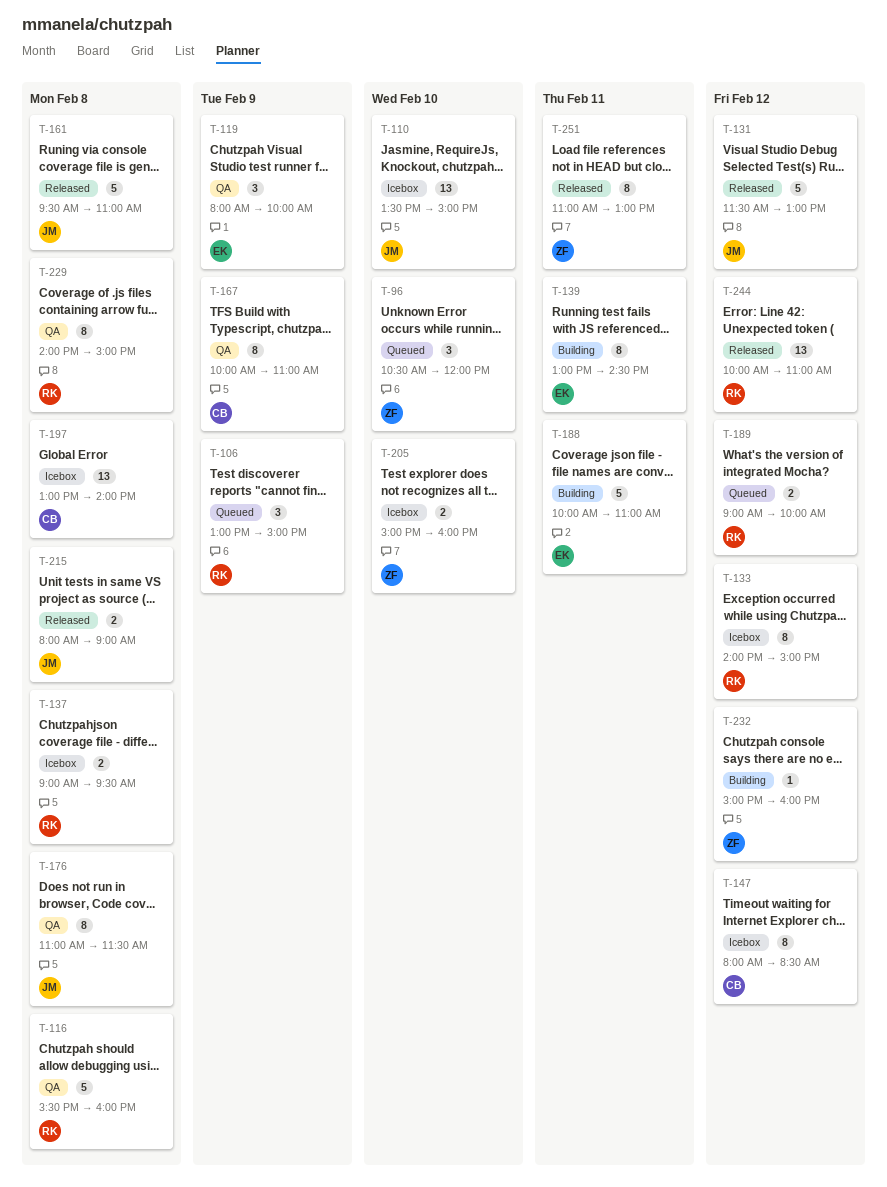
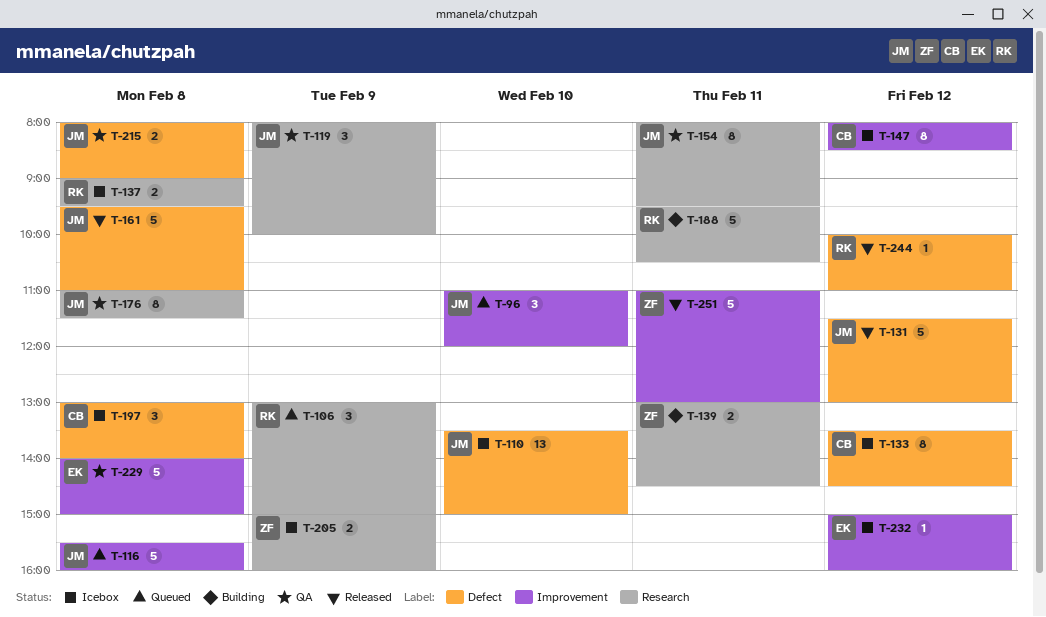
T-96, owner: ZF -> JM
T-96, begins: 10:30 -> 11:00
T-116, status: QA -> Queued
T-116, owner: RK -> JM
T-119, owner: EK -> JM
T-133, owner: RK -> CB
T-133, begins: 14:00 -> 13:30
T-133, ends: 15:00 -> 14:30
T-139, owner: EK -> ZF
T-139, estimate: 8 -> 2
T-154: none -> present
T-167: present -> none
T-188, owner: EK -> RK
T-188, begins: 10:00 -> 09:30
T-188, ends: 11:00 -> 10:30
T-189: present -> none
T-197, estimate: 13 -> 3
T-205, day: Feb 10 -> Feb 9
T-215, status: Released -> QA
T-229, owner: RK -> EK
T-229, estimate: 8 -> 5
T-232, status: Building -> Icebox
T-232, owner: ZF -> EK
T-244, estimate: 13 -> 1
T-251, estimate: 8 -> 5

